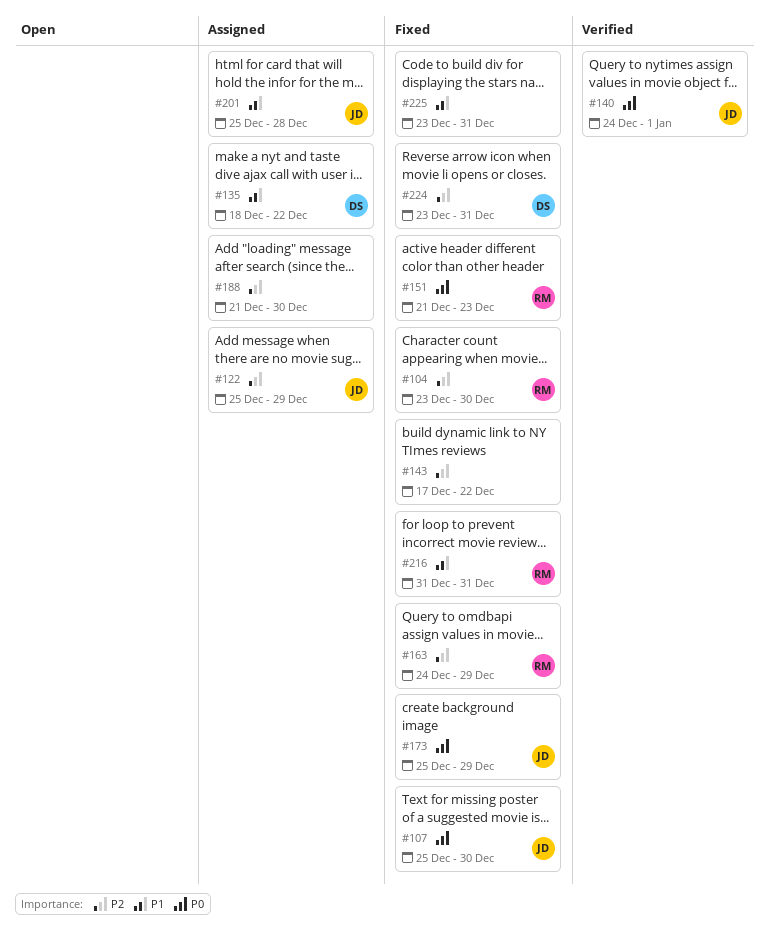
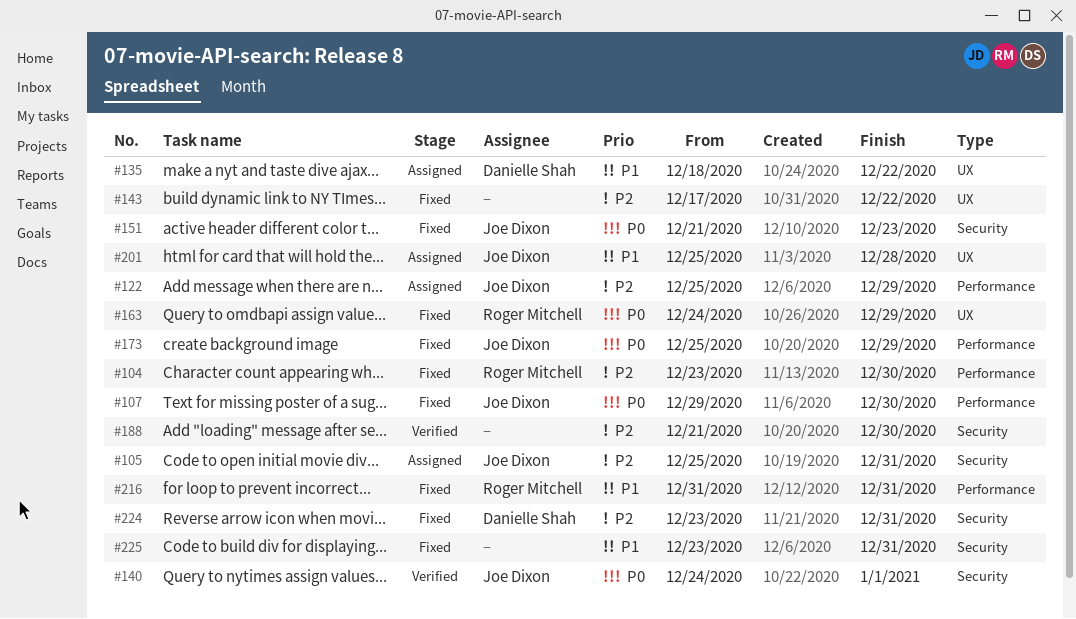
#105: none -> present
#107, start: Dec 25 -> Dec 29
#151, owner: Roger Mitchell -> Joe Dixon
#163, priority: P2 -> P0
#188, status: Assigned -> Verified

